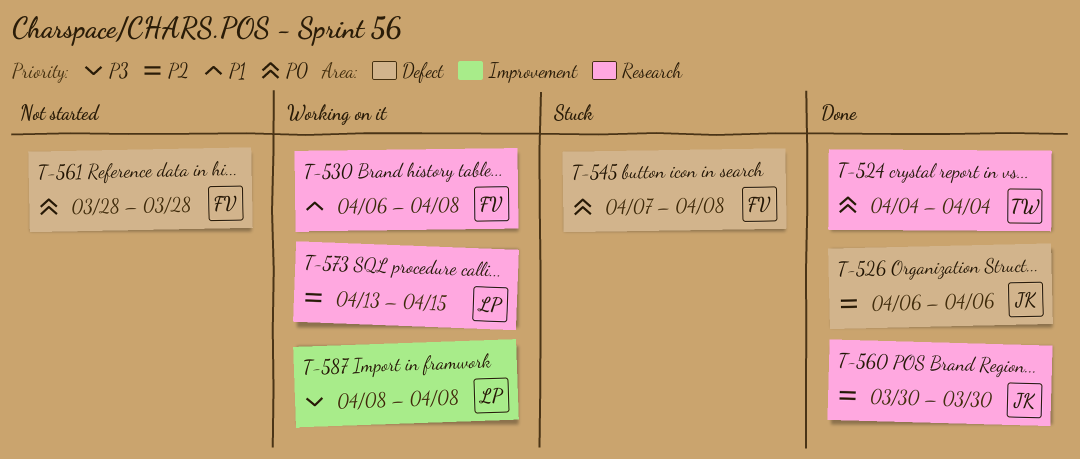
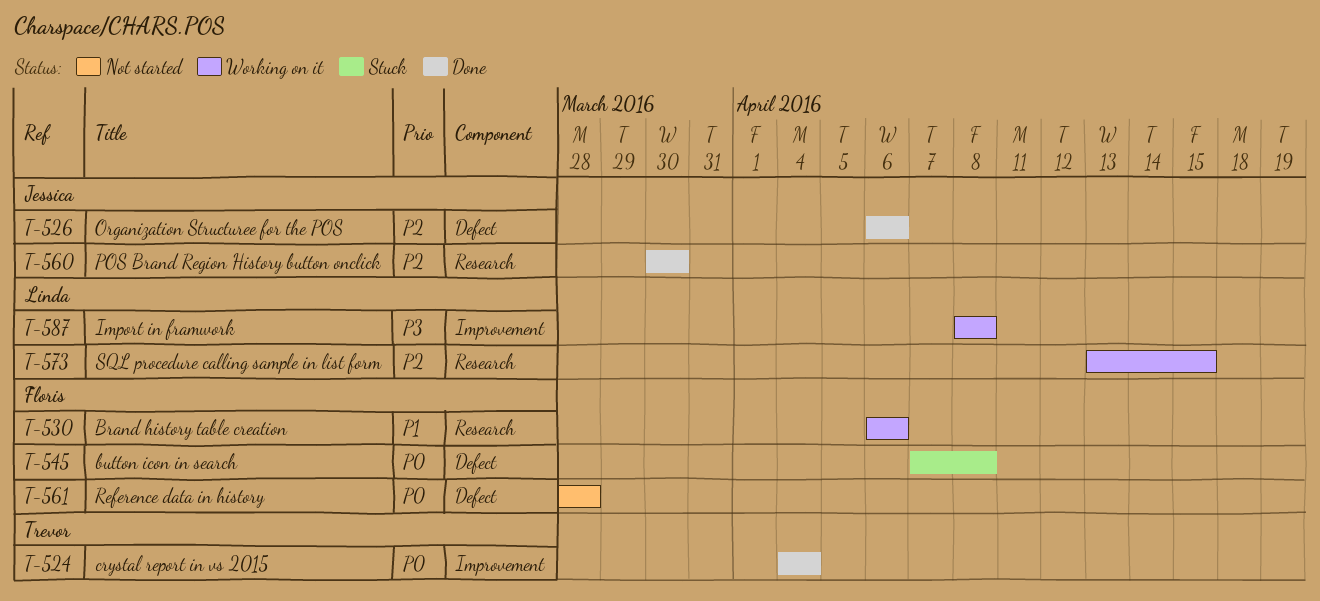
T-524, label: Research -> Improvement
T-530, due: Apr 8 -> Apr 6

